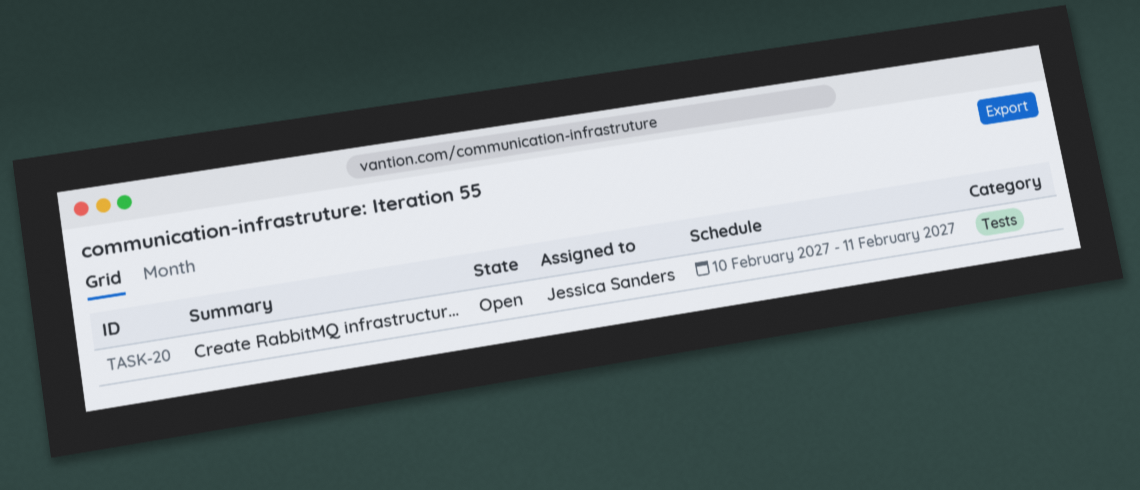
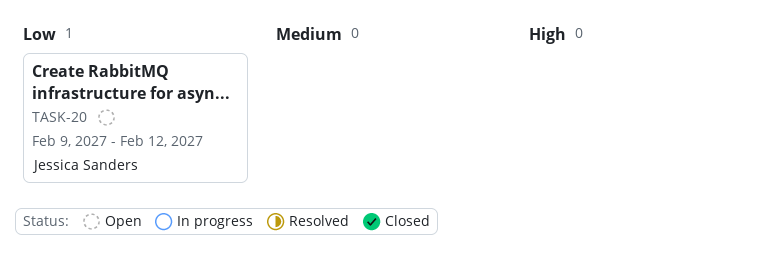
TASK-20, start: Feb 10 -> Feb 9
TASK-20, due: Feb 11 -> Feb 12

